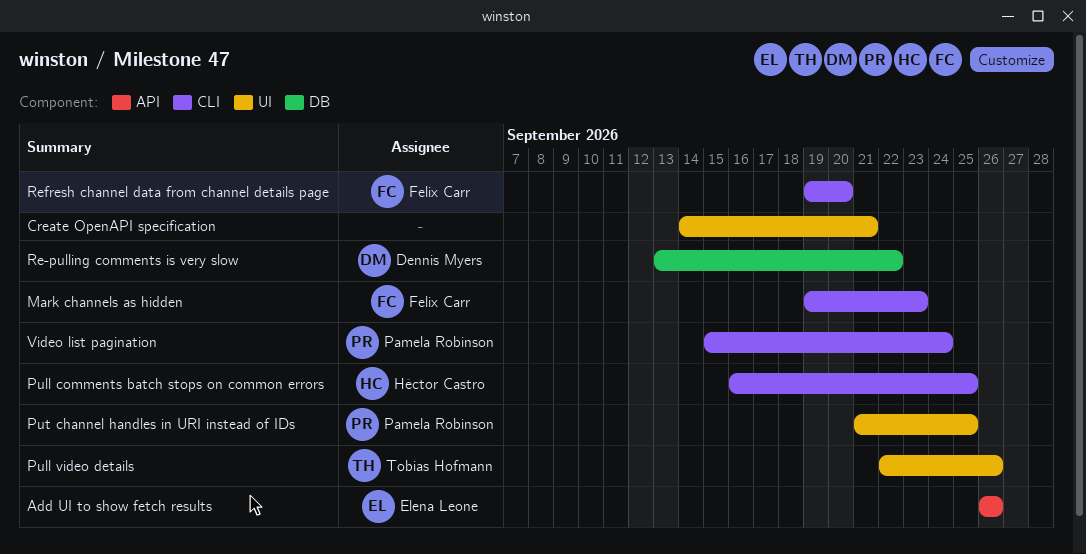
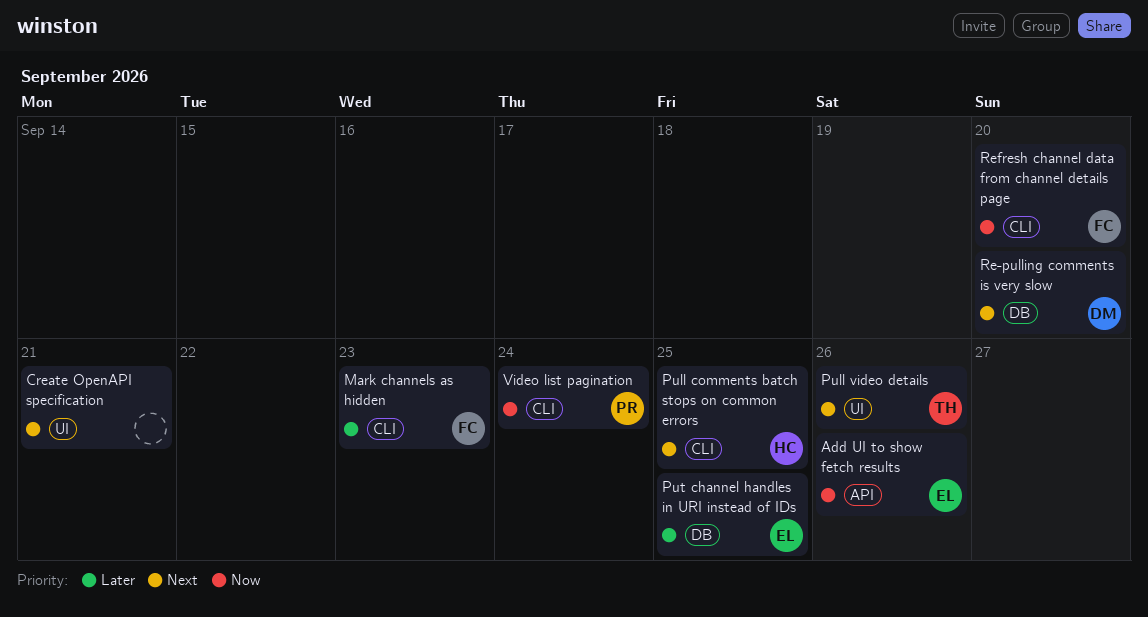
Put channel handles in URI instead of IDs, owner: Pamela Robinson -> Elena Leone
Put channel handles in URI instead of IDs, label: UI -> DB
Re-pulling comments is very slow, due: Sep 22 -> Sep 20

